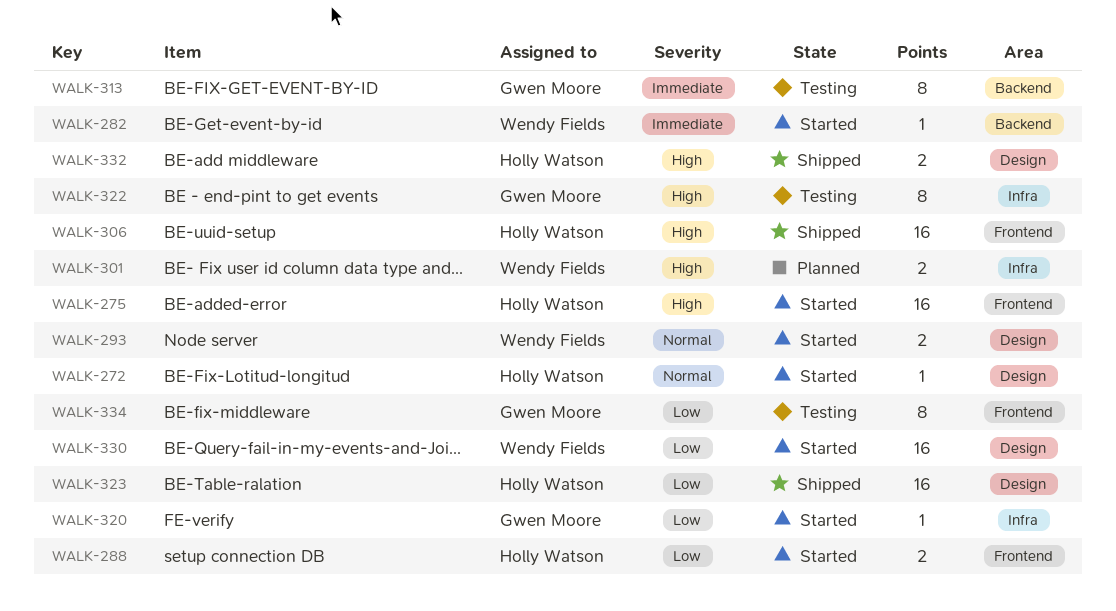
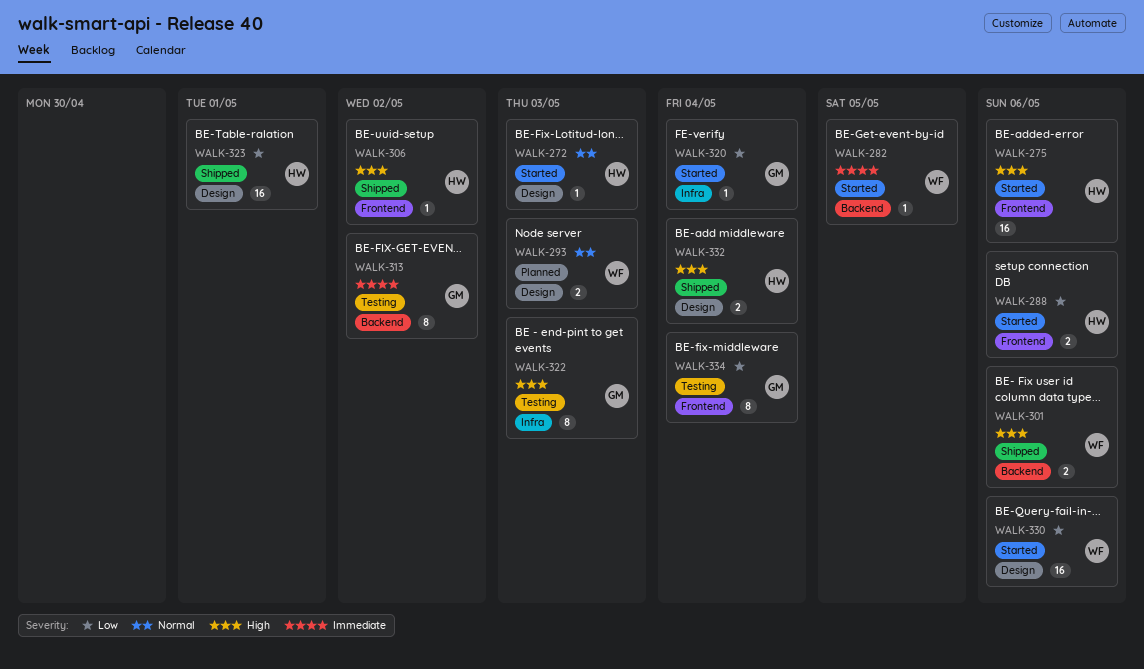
WALK-293, status: Started -> Planned
WALK-301, status: Planned -> Shipped
WALK-301, label: Infra -> Backend
WALK-306, estimate: 16 -> 1

